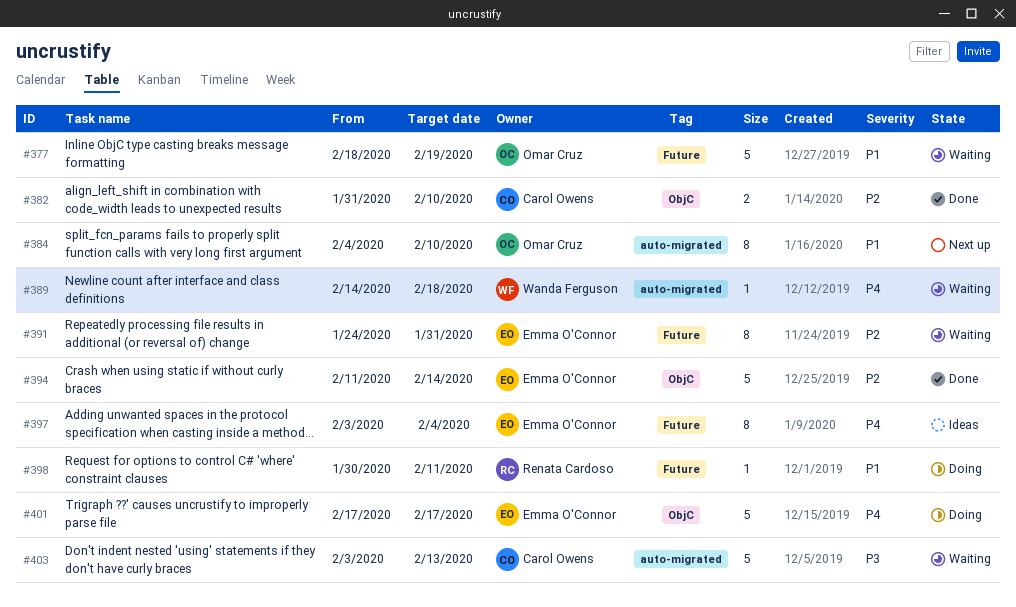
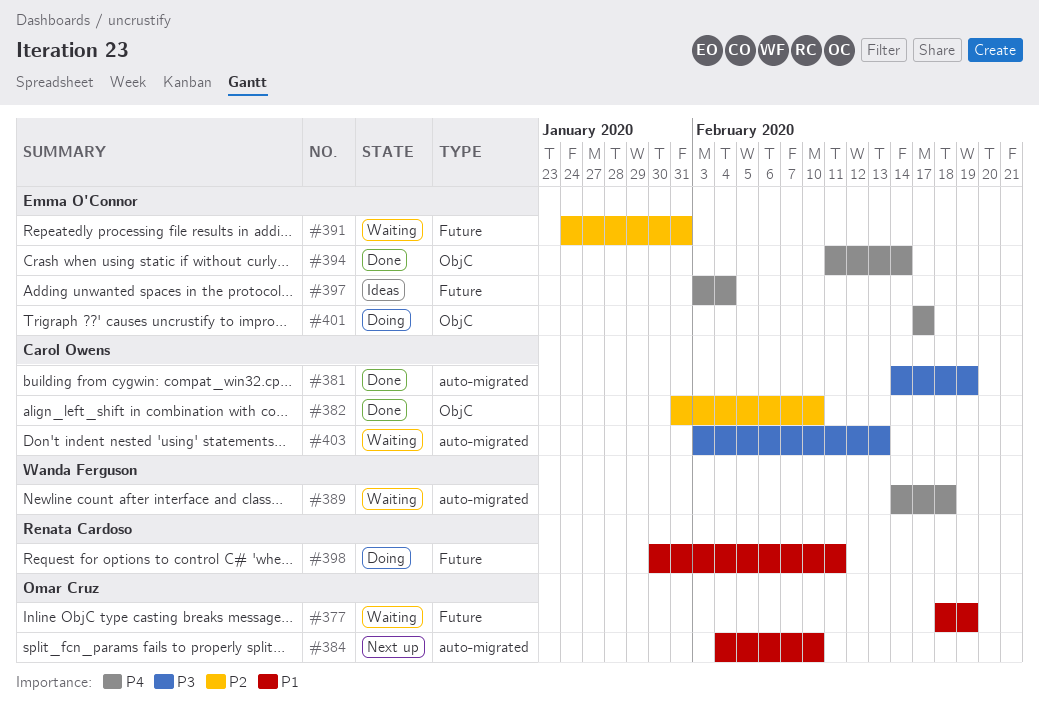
#381: none -> present
#394, priority: P2 -> P4

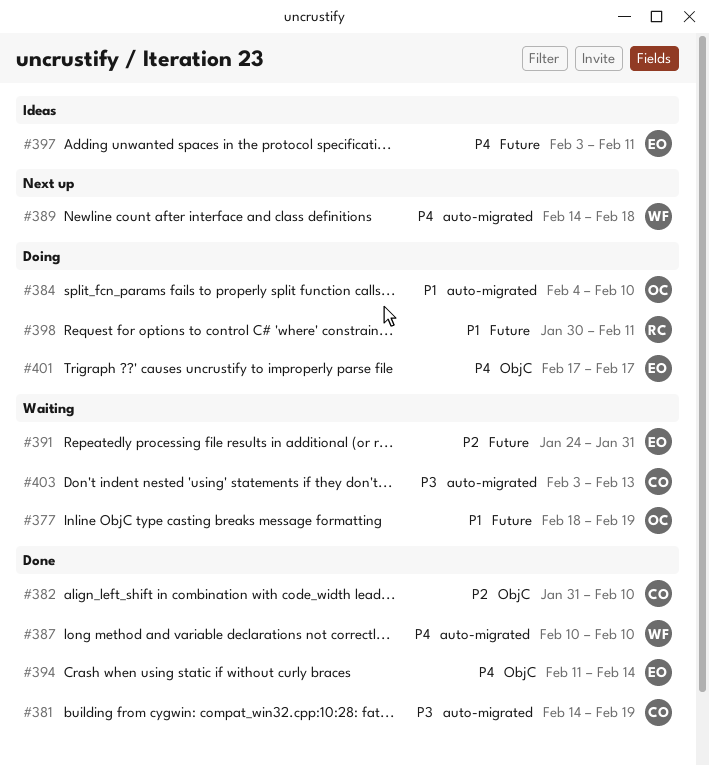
#384, status: Next up -> Doing
#387: none -> present
#389, status: Waiting -> Next up
#397, due: Feb 4 -> Feb 11

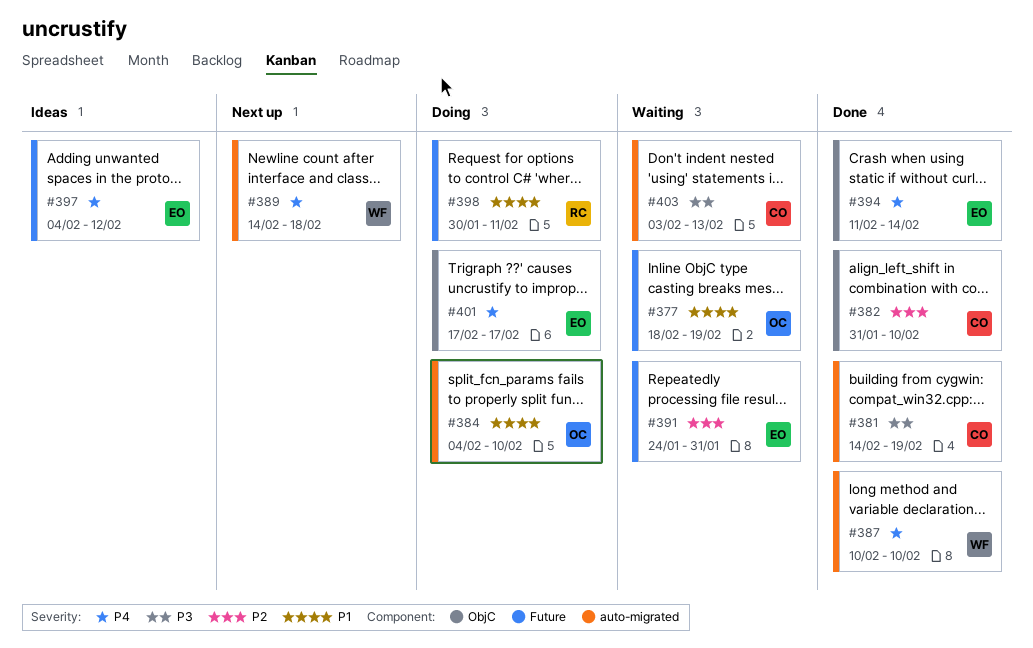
#397, start: Feb 3 -> Feb 4
#397, due: Feb 11 -> Feb 12

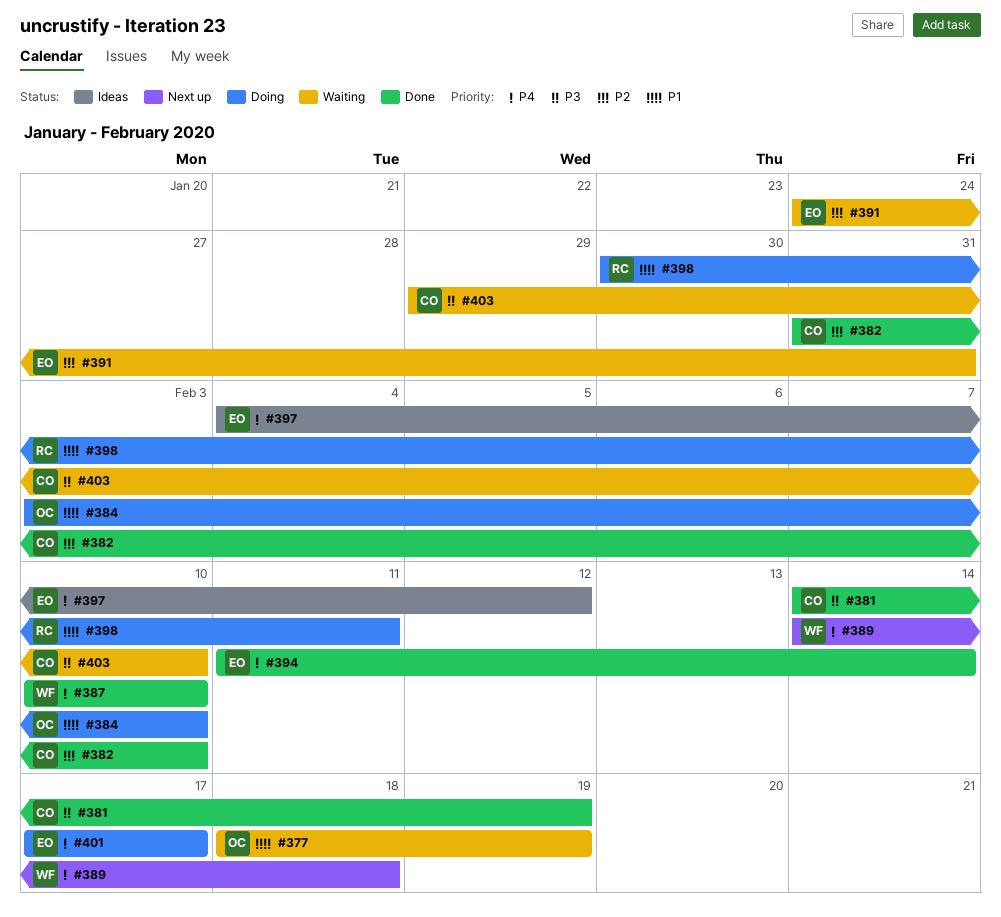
#384, start: Feb 4 -> Feb 3
#403, start: Feb 3 -> Jan 29
#403, due: Feb 13 -> Feb 10

